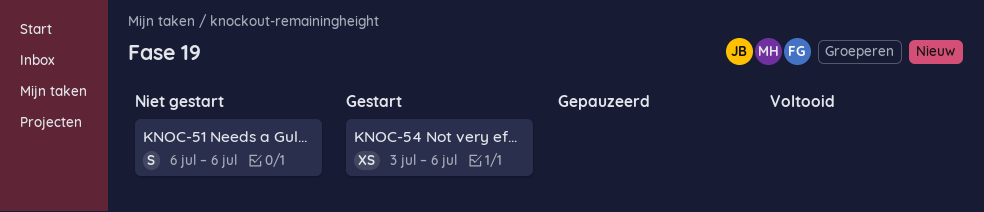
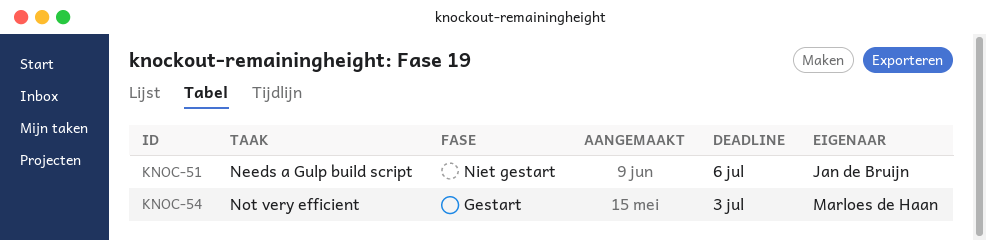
KNOC-54, due: Jul 6 -> Jul 3

